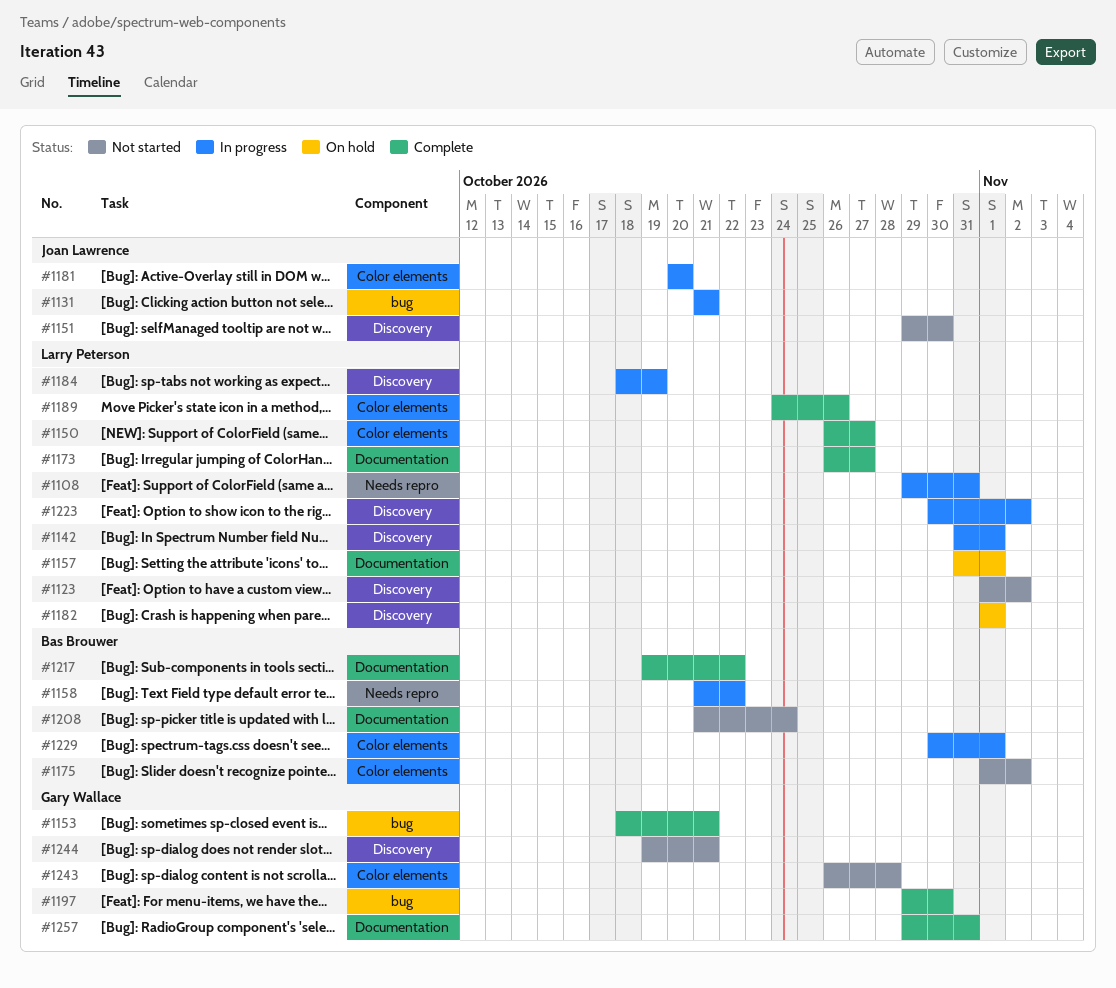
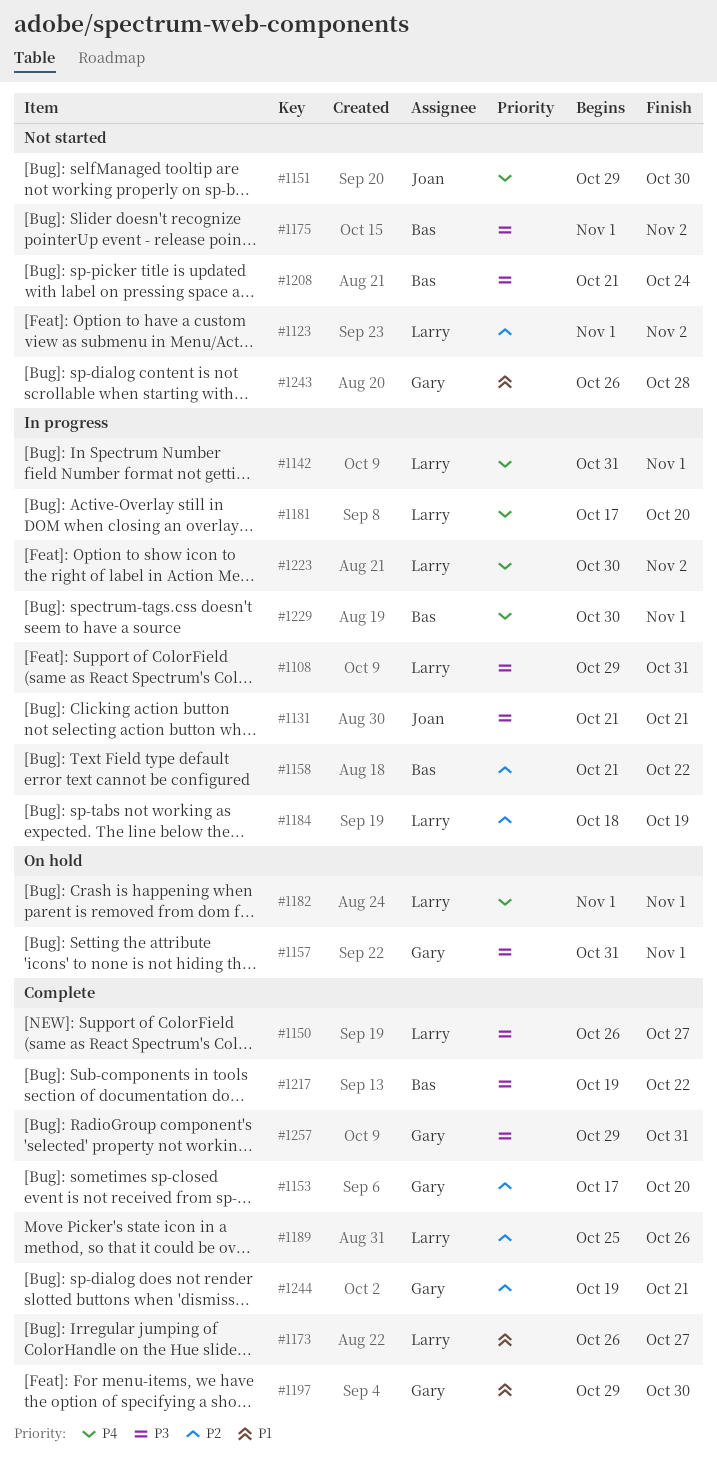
#1153, start: Oct 18 -> Oct 17
#1153, due: Oct 21 -> Oct 20
#1157, owner: Larry Peterson -> Gary Wallace
#1181, owner: Joan Lawrence -> Larry Peterson
#1181, start: Oct 20 -> Oct 17
#1189, start: Oct 24 -> Oct 25
#1244, status: Not started -> Complete

